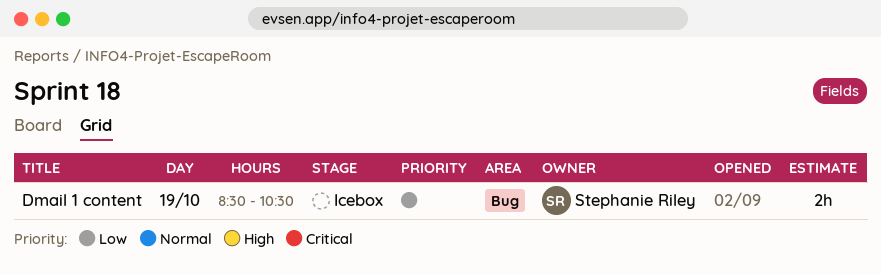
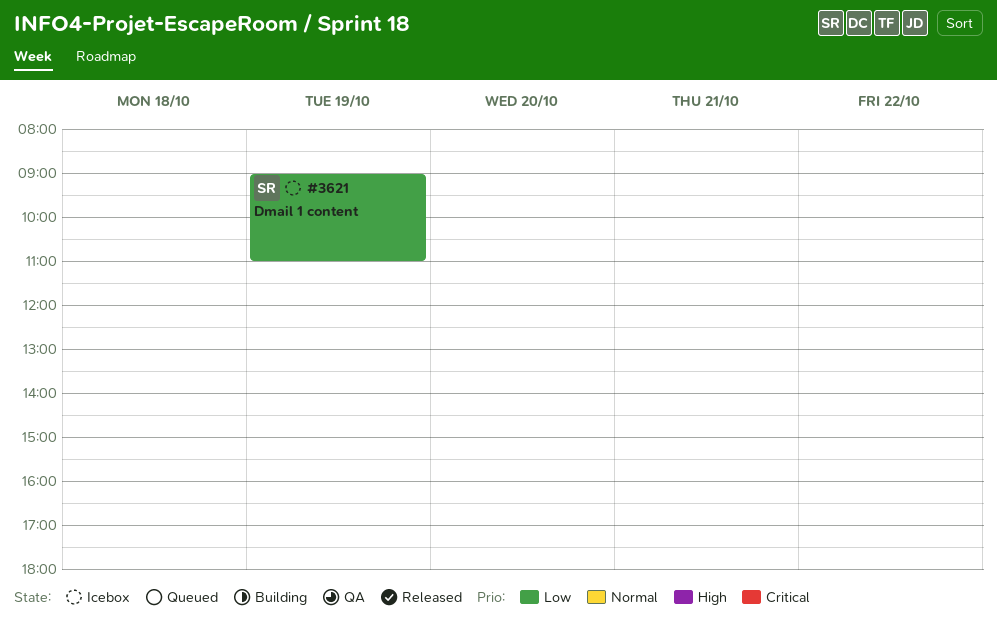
Dmail 1 content, begins: 08:30 -> 09:00
Dmail 1 content, ends: 10:30 -> 11:00

